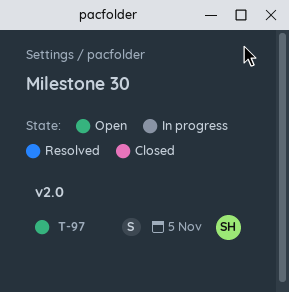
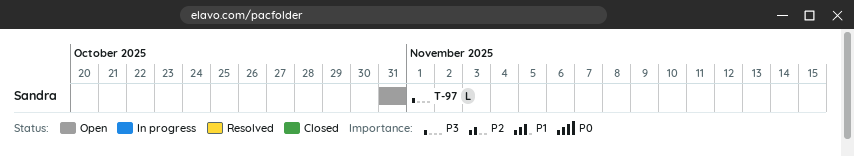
T-97, estimate: S -> L
T-97, due: Nov 5 -> Oct 31

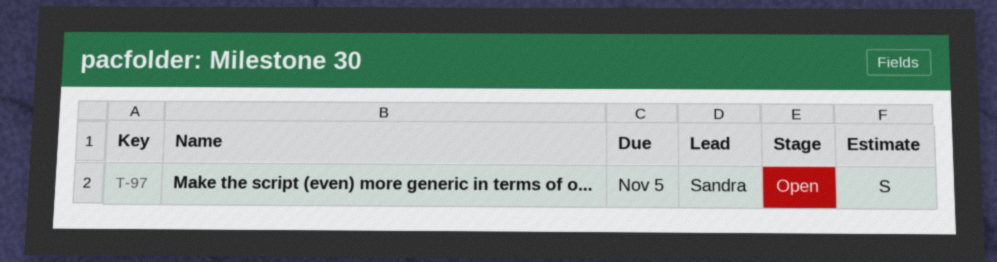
T-97, estimate: L -> S
T-97, due: Oct 31 -> Nov 5

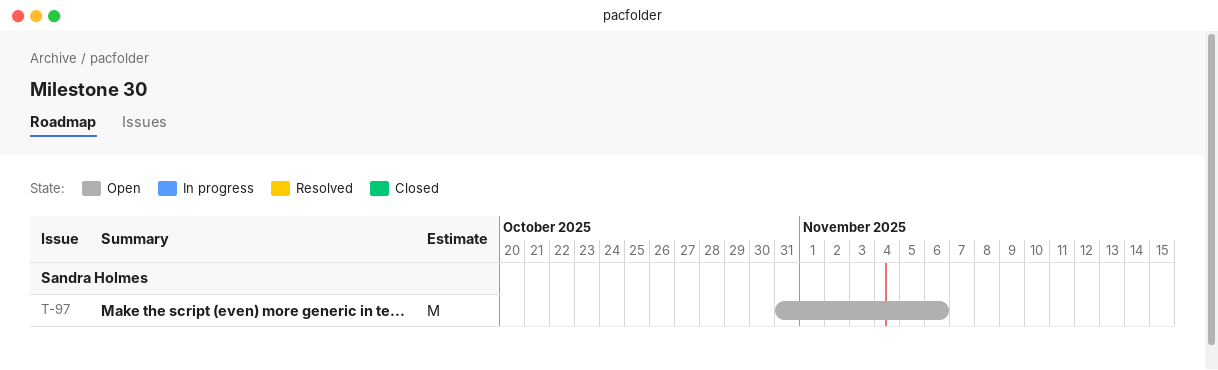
T-97, estimate: S -> M
T-97, due: Nov 5 -> Nov 6

